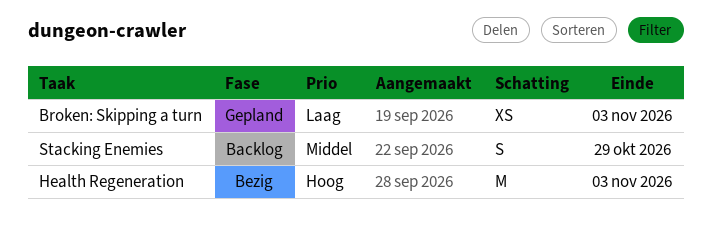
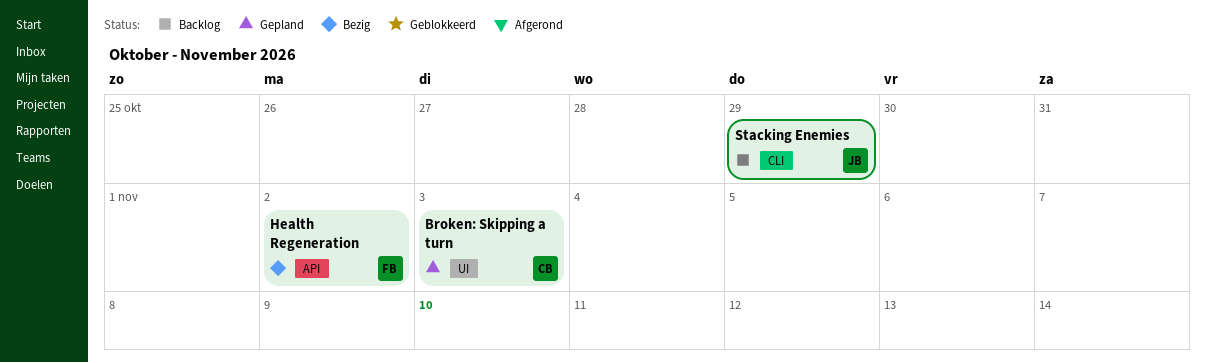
Health Regeneration, due: Nov 3 -> Nov 2

